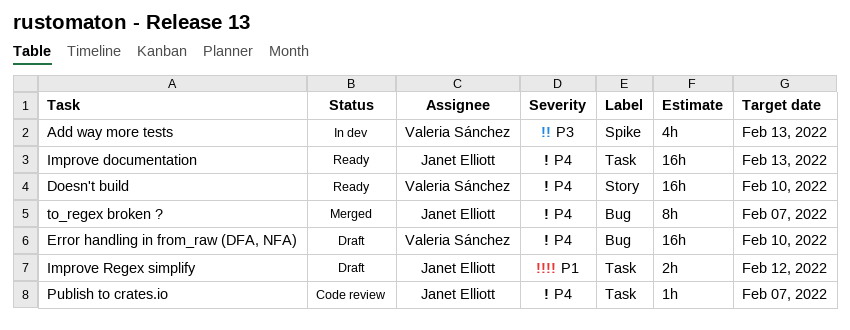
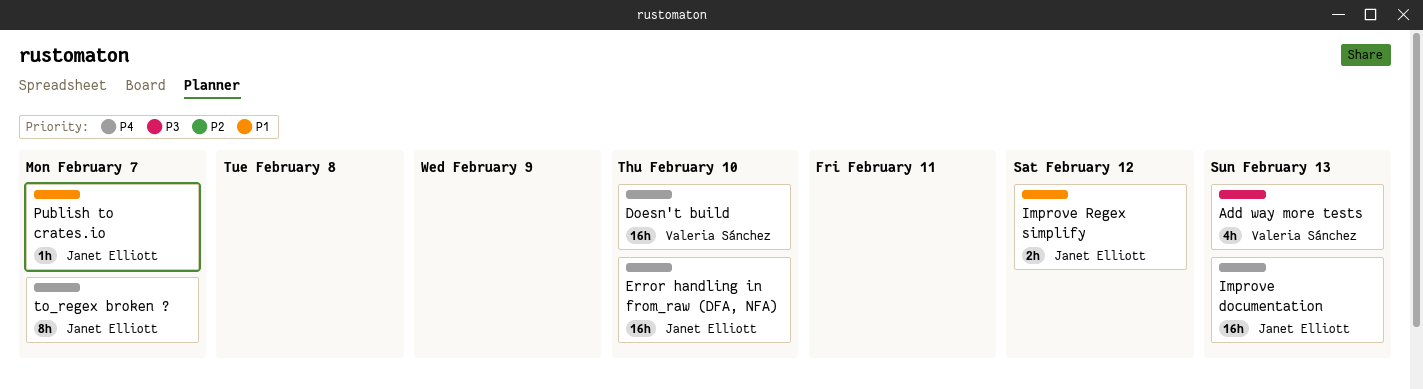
Error handling in from_raw (DFA, NFA), owner: Valeria Sánchez -> Janet Elliott
Publish to crates.io, priority: P4 -> P1

